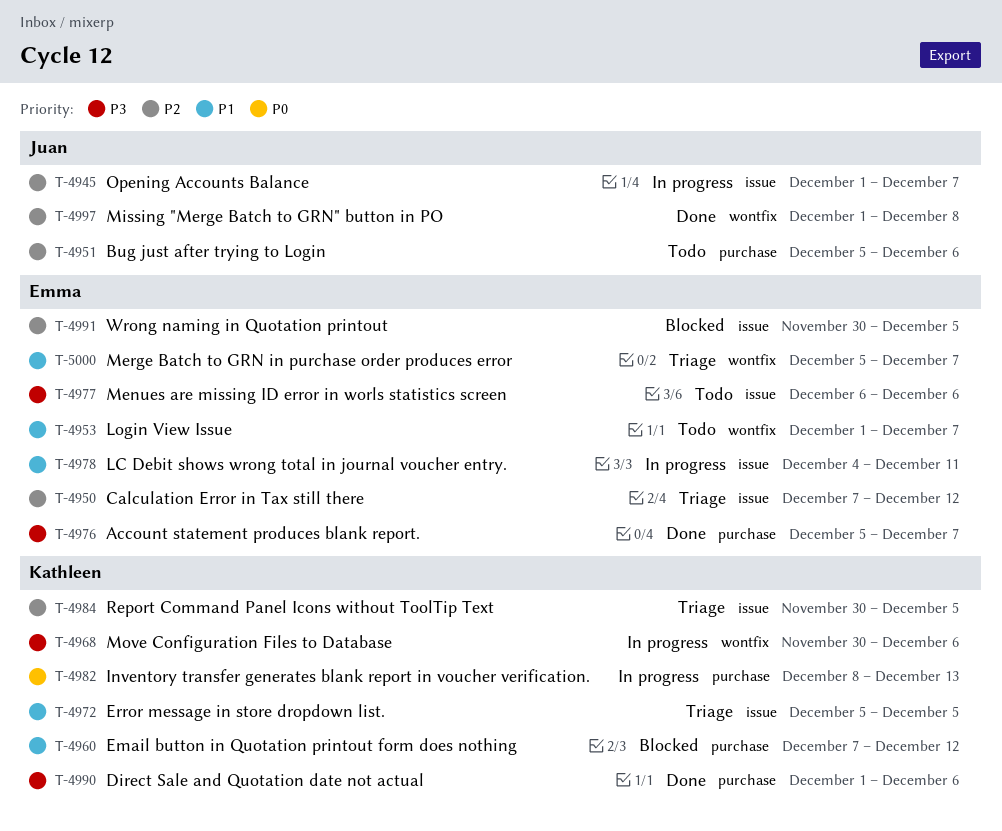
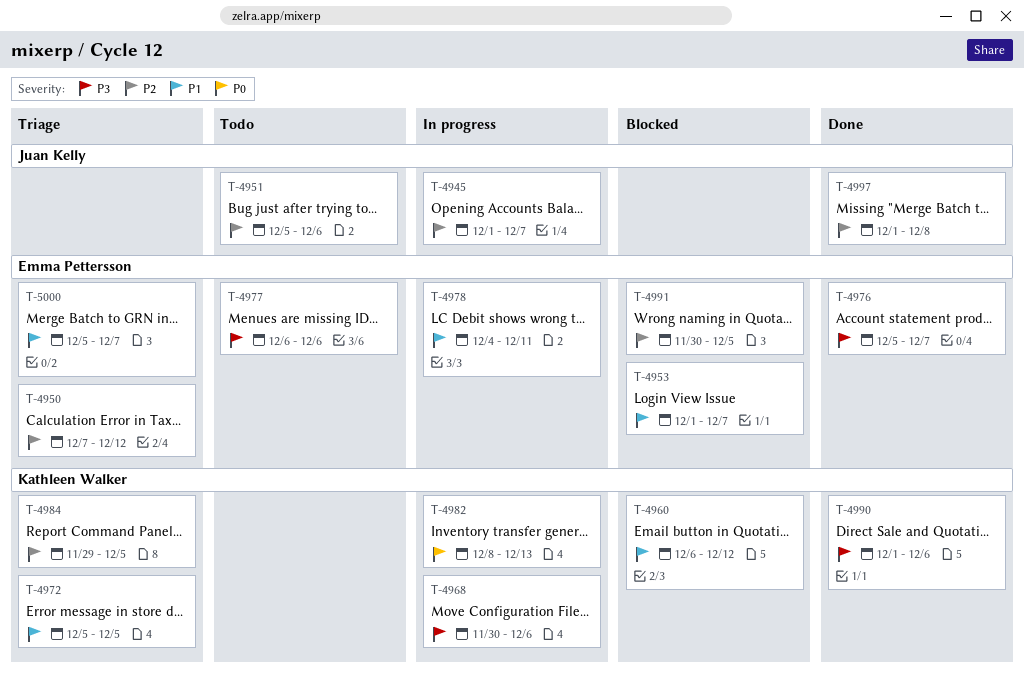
T-4953, status: Todo -> Blocked
T-4960, start: Dec 7 -> Dec 6
T-4984, start: Nov 30 -> Nov 29

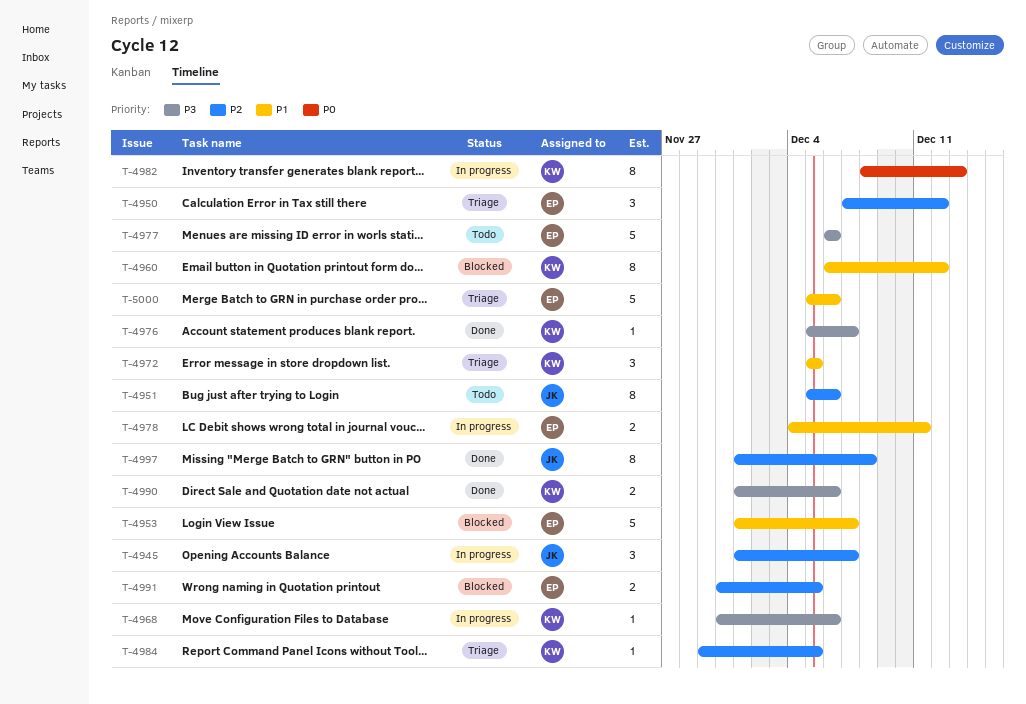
T-4976, owner: Emma Pettersson -> Kathleen Walker
T-5000, due: Dec 7 -> Dec 6

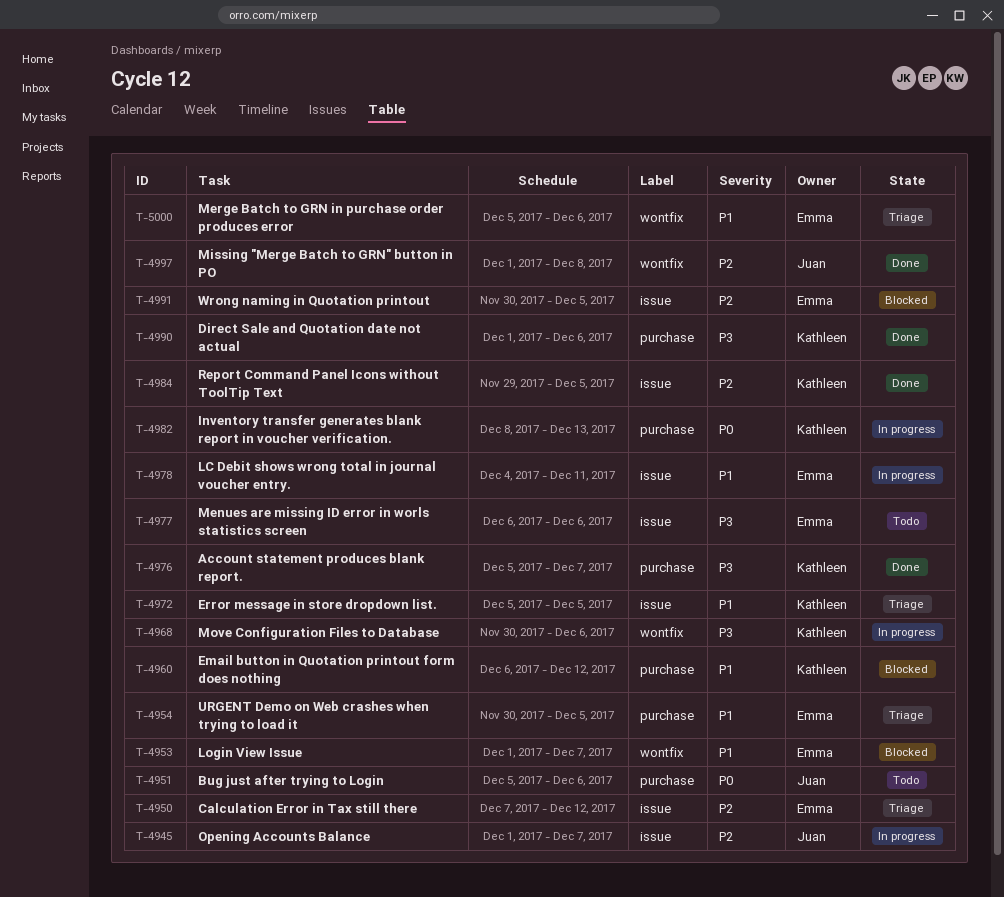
T-4951, priority: P2 -> P0
T-4954: none -> present
T-4984, status: Triage -> Done

